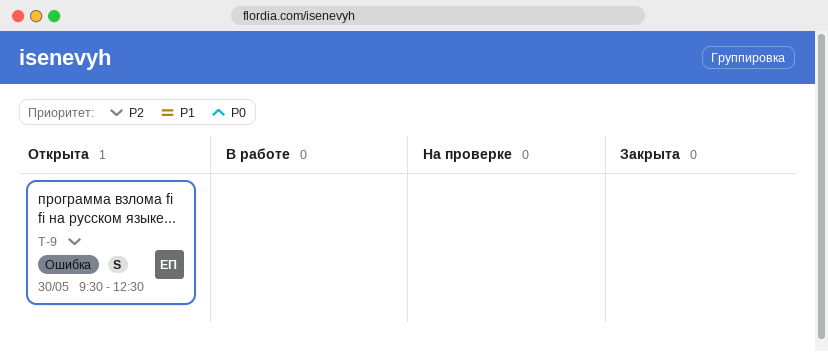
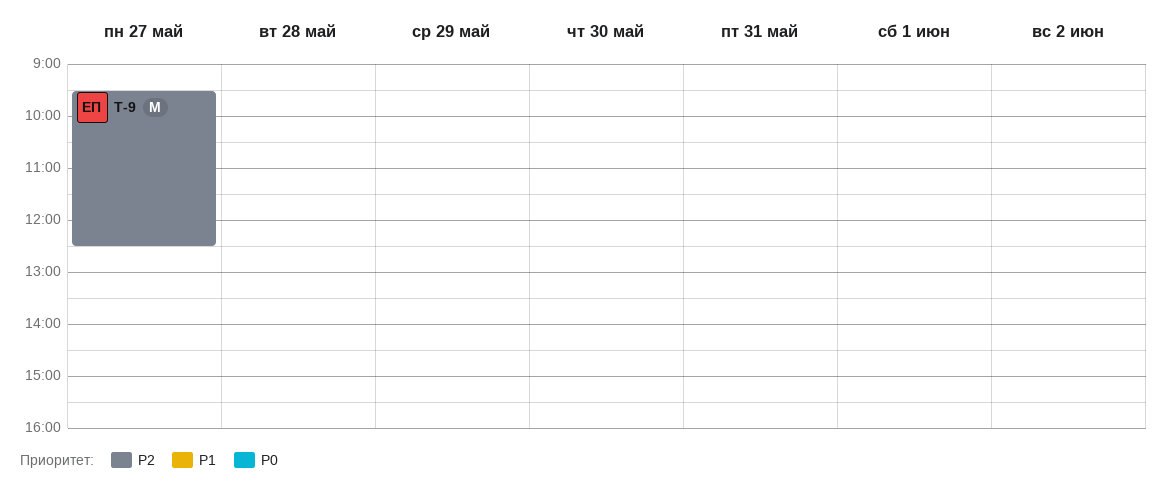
T-9, estimate: S -> M
T-9, day: May 30 -> May 27

